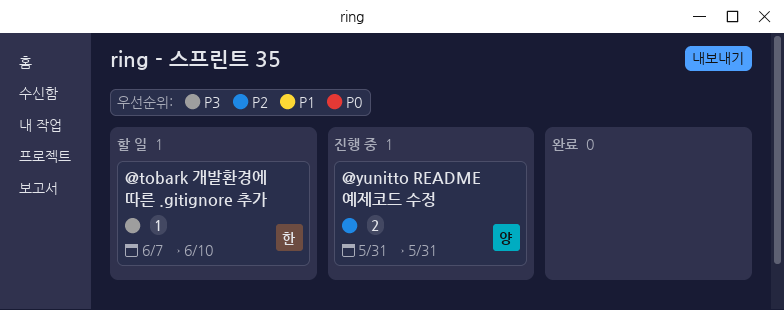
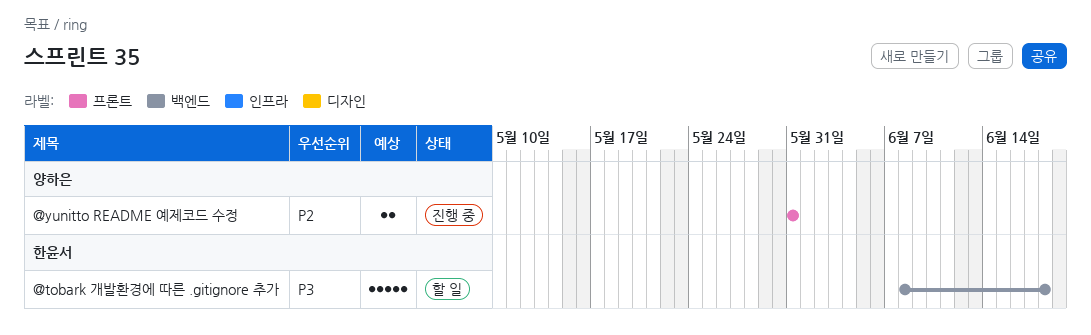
@tobark 개발환경에 따른 .gitignore 추가, estimate: 1 -> 5
@tobark 개발환경에 따른 .gitignore 추가, start: Jun 7 -> Jun 8
@tobark 개발환경에 따른 .gitignore 추가, due: Jun 10 -> Jun 18

